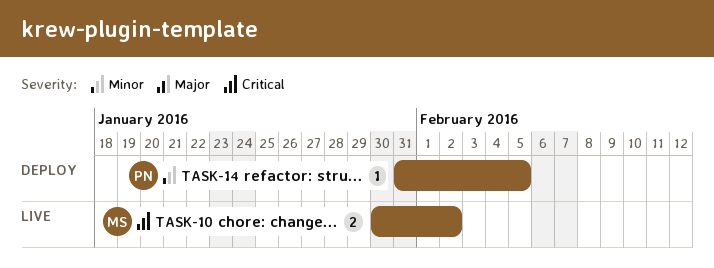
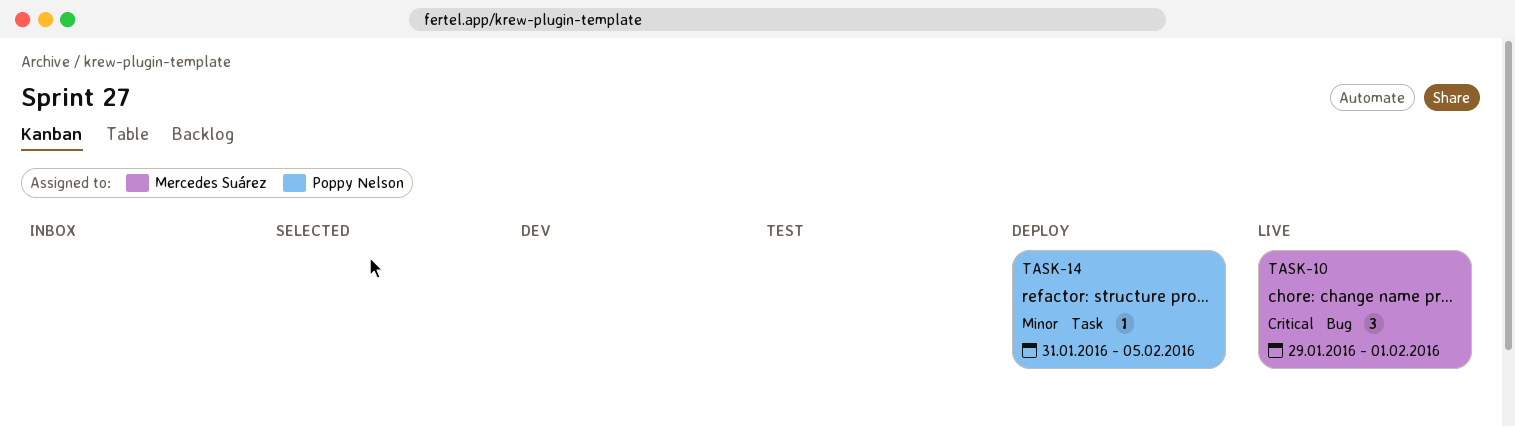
TASK-10, estimate: 2 -> 3
TASK-10, start: Jan 30 -> Jan 29
TASK-10, due: Feb 2 -> Feb 1

